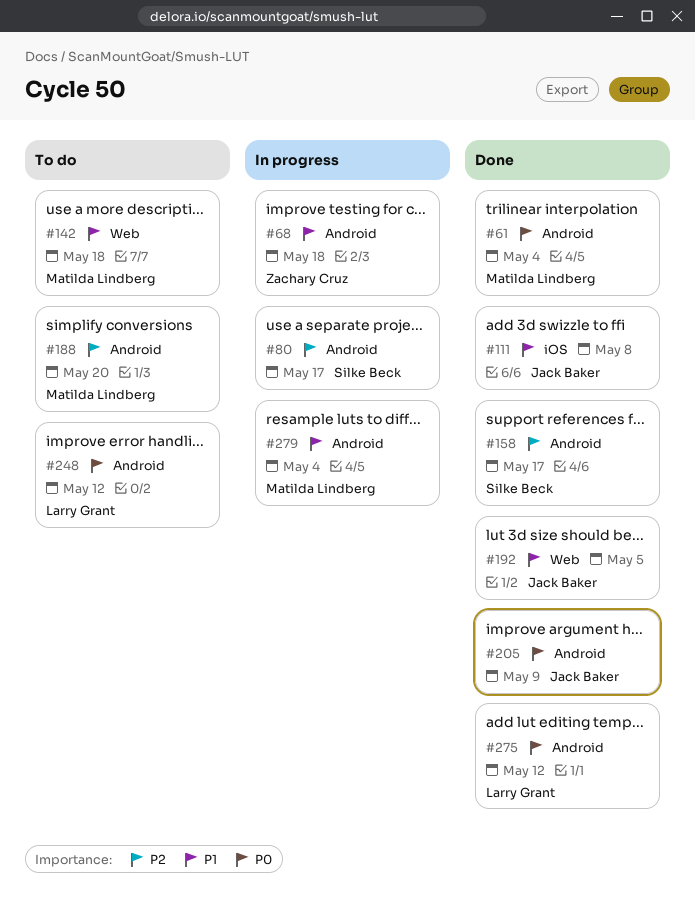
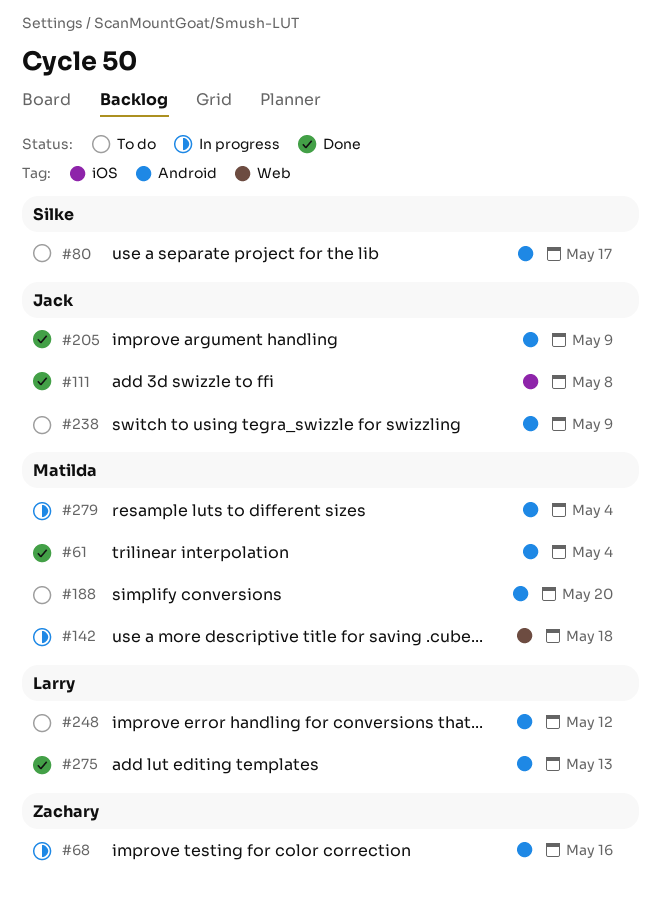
#68, due: May 18 -> May 16
#80, status: In progress -> To do
#142, status: To do -> In progress
#158: present -> none
#192: present -> none
#238: none -> present
#275, due: May 12 -> May 13

